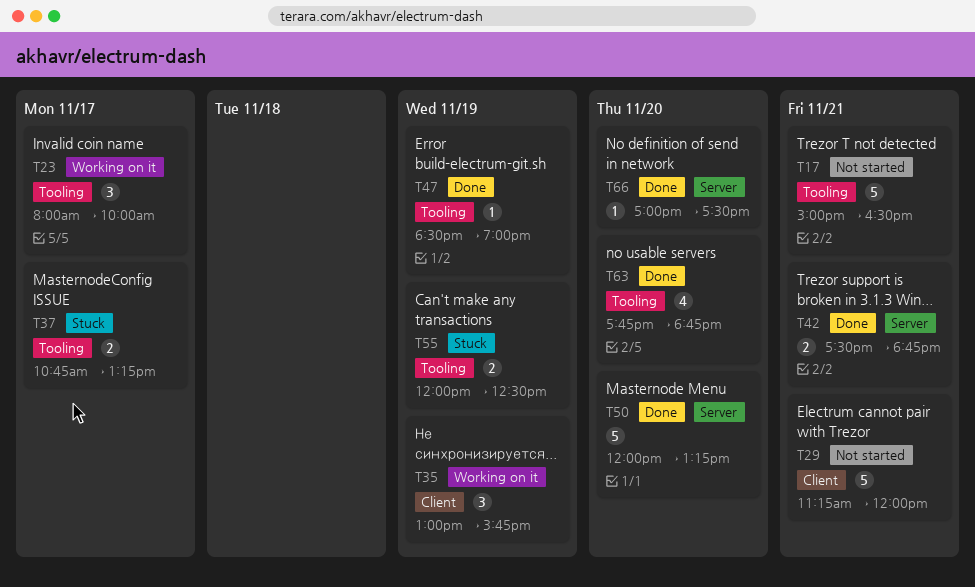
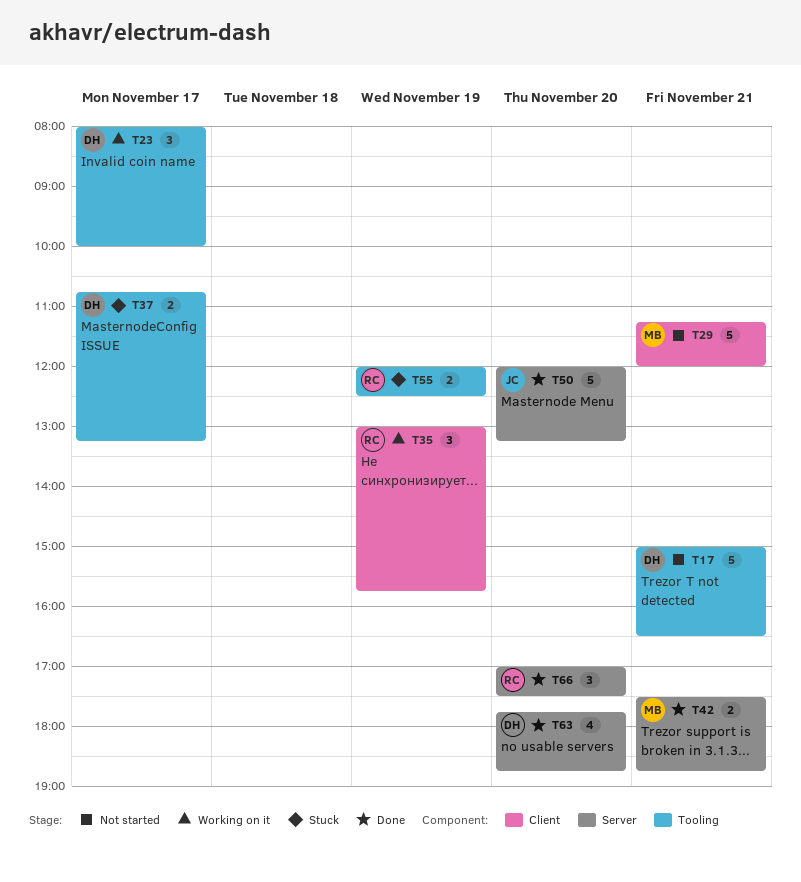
T47: present -> none
T63, label: Tooling -> Server
T66, estimate: 1 -> 3

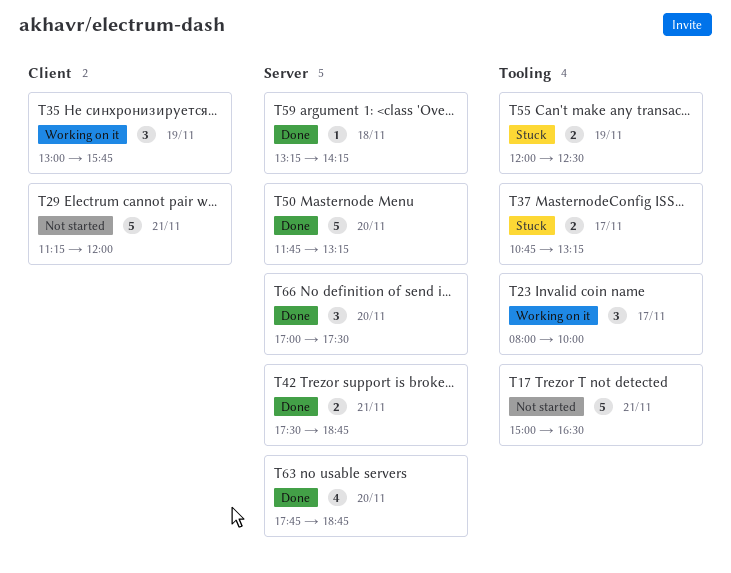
T50, begins: 12:00 -> 11:45
T59: none -> present

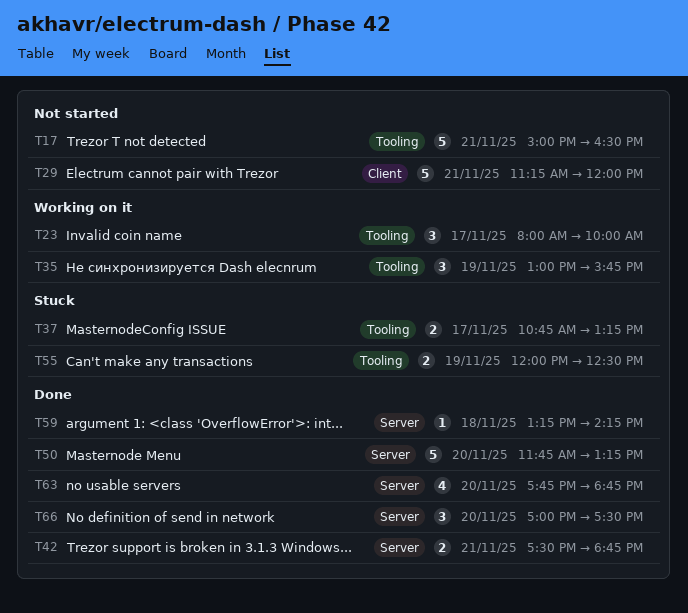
T35, label: Client -> Tooling

